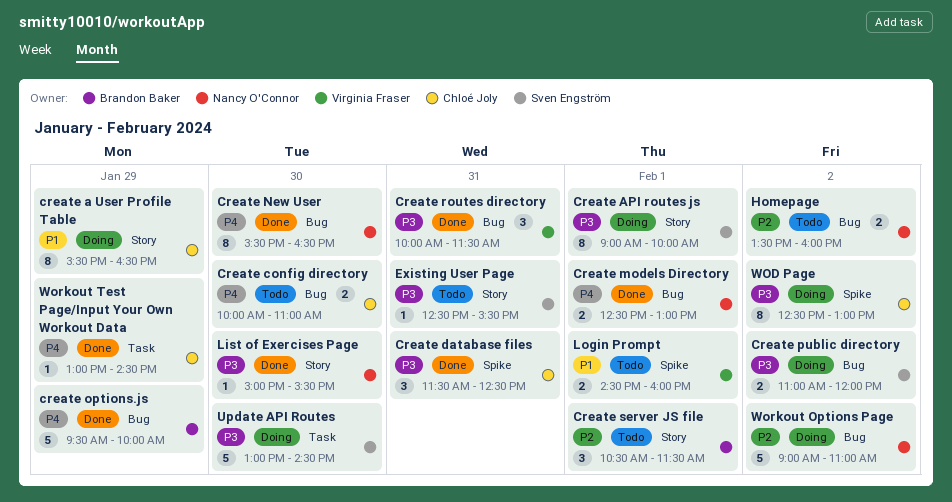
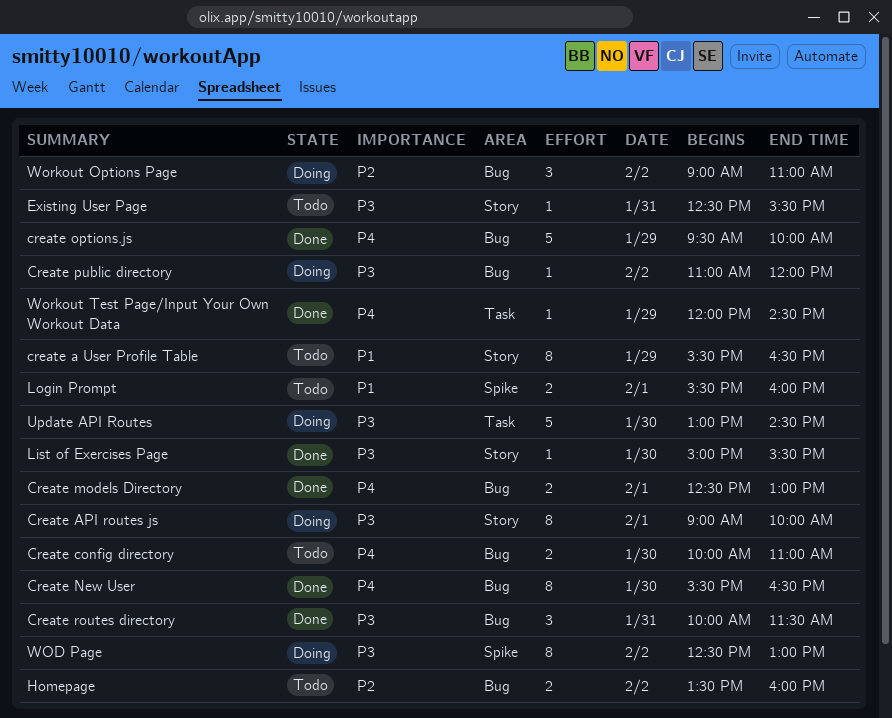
create a User Profile Table, status: Doing -> Todo
Create database files: present -> none
Create public directory, estimate: 2 -> 1
Create server JS file: present -> none
Login Prompt, begins: 14:30 -> 15:30
Workout Options Page, estimate: 5 -> 3
Workout Test Page/Input Your Own Workout Data, begins: 13:00 -> 12:00

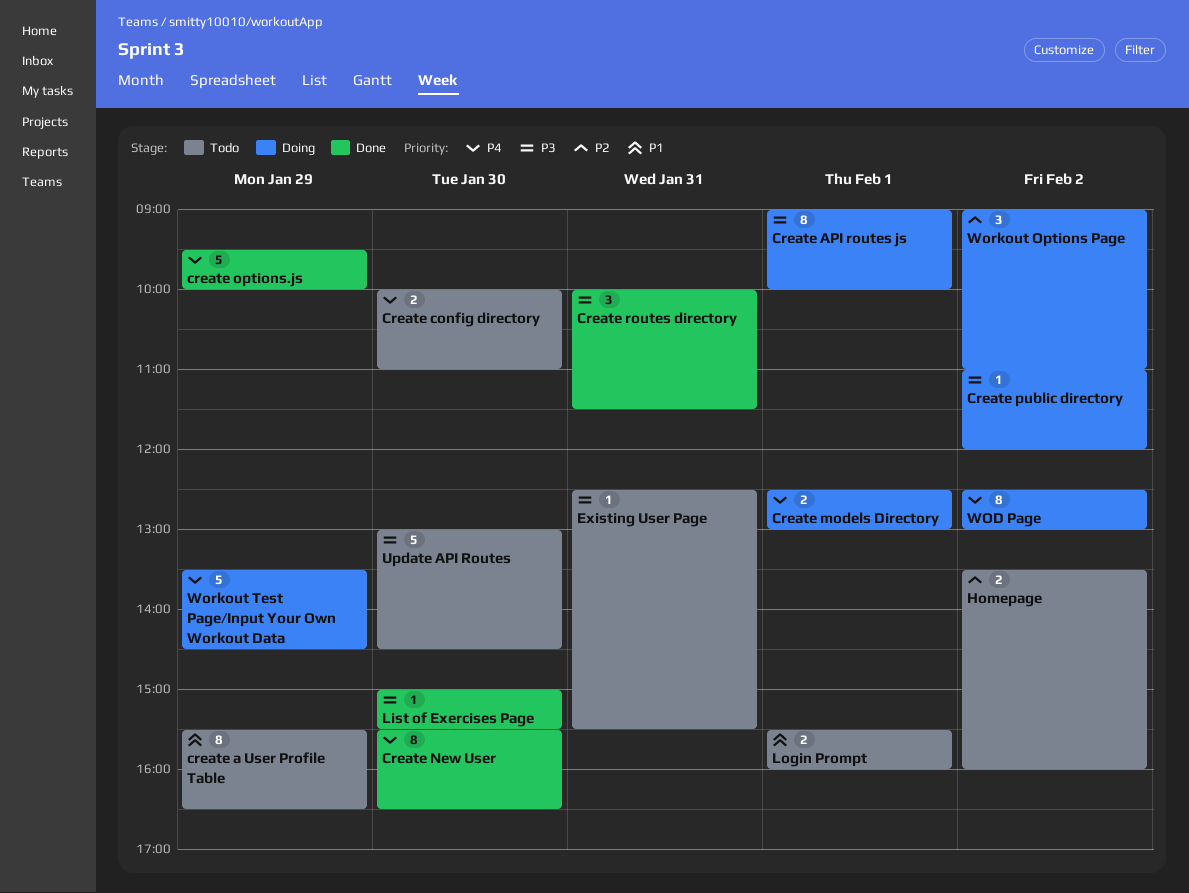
Create models Directory, status: Done -> Doing
Update API Routes, status: Doing -> Todo
WOD Page, priority: P3 -> P4
Workout Test Page/Input Your Own Workout Data, status: Done -> Doing
Workout Test Page/Input Your Own Workout Data, estimate: 1 -> 5
Workout Test Page/Input Your Own Workout Data, begins: 12:00 -> 13:30

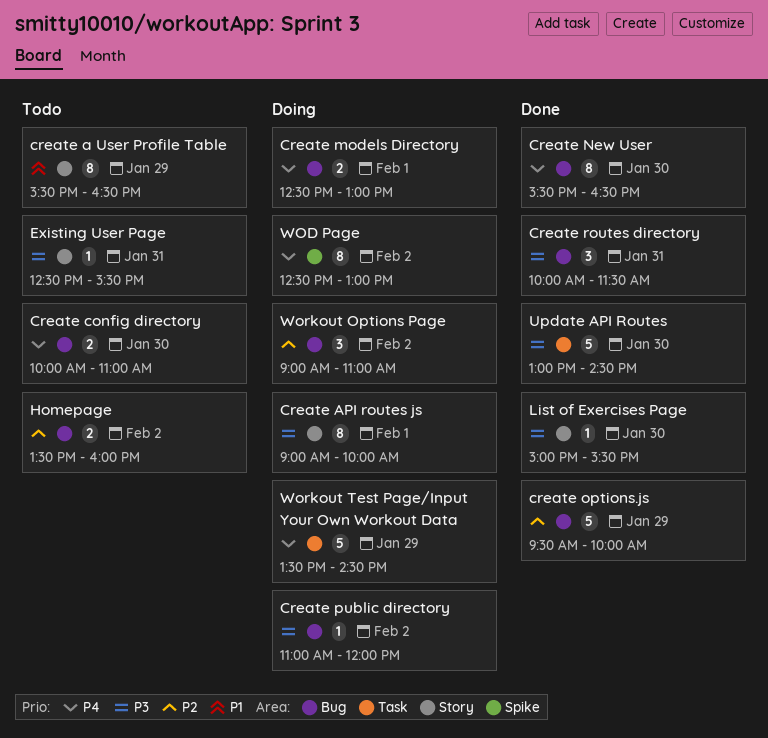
create options.js, priority: P4 -> P2
Login Prompt: present -> none
Update API Routes, status: Todo -> Done

